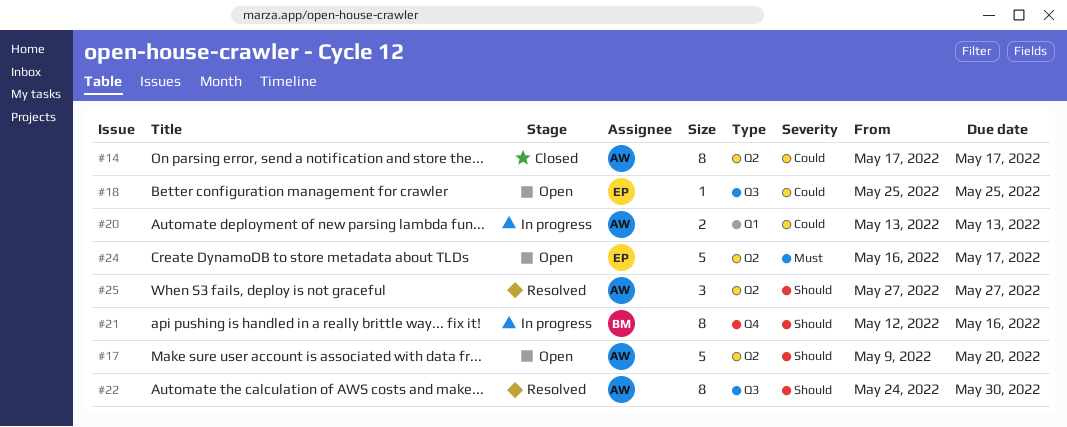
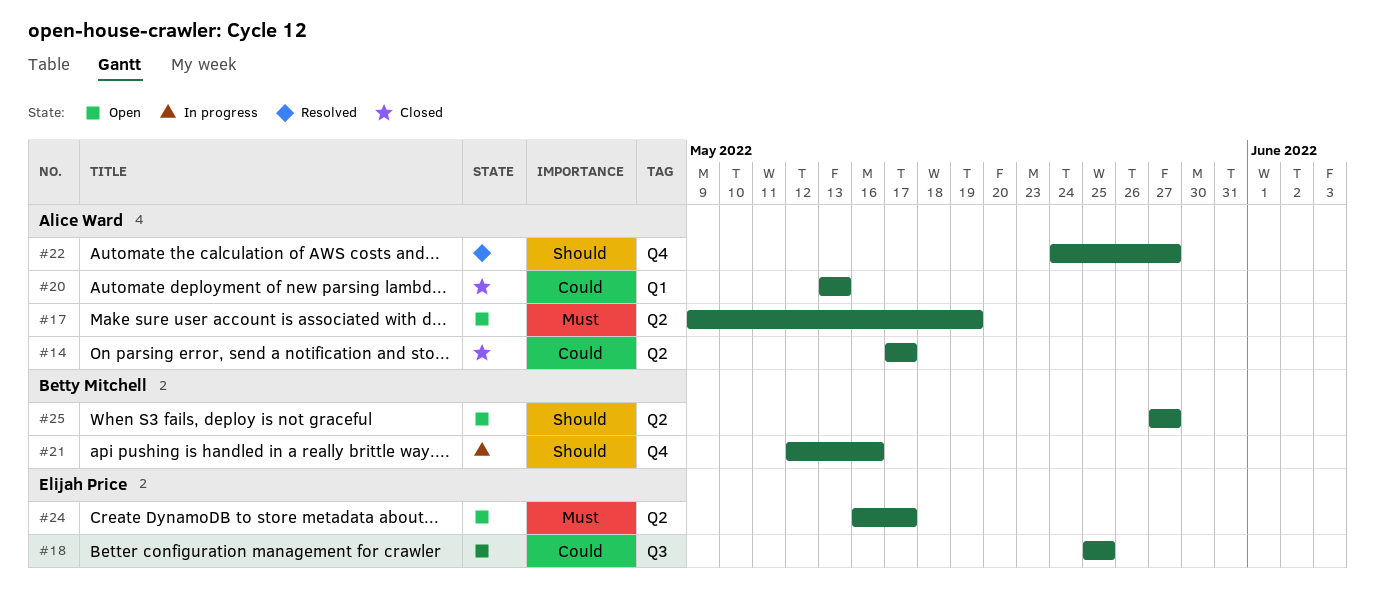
#17, priority: Should -> Must
#17, due: May 20 -> May 19
#20, status: In progress -> Closed
#22, label: Q3 -> Q4
#22, due: May 30 -> May 27
#25, status: Resolved -> Open
#25, owner: Alice Ward -> Betty Mitchell

